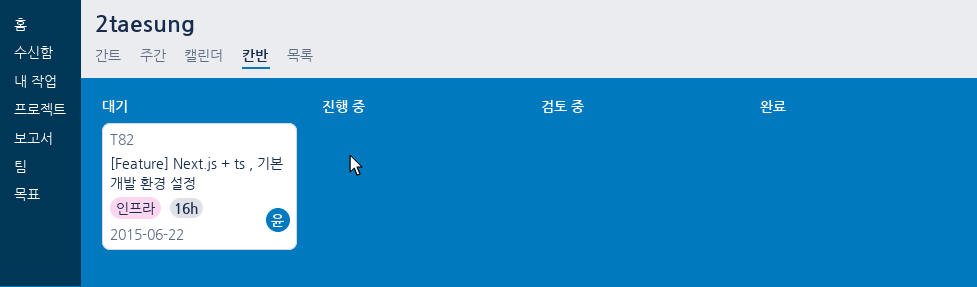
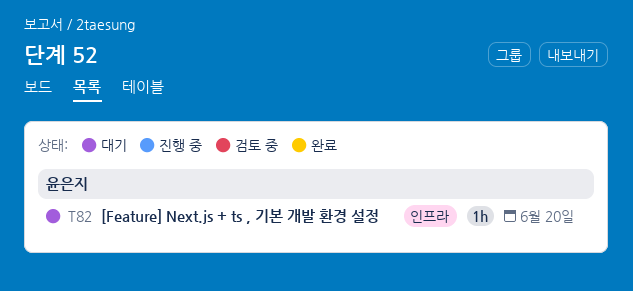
T82, estimate: 16h -> 1h
T82, due: Jun 22 -> Jun 20

